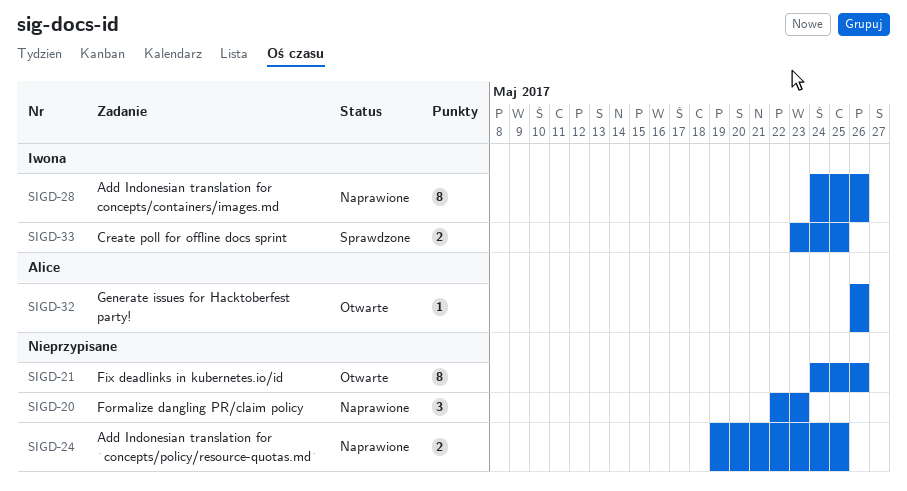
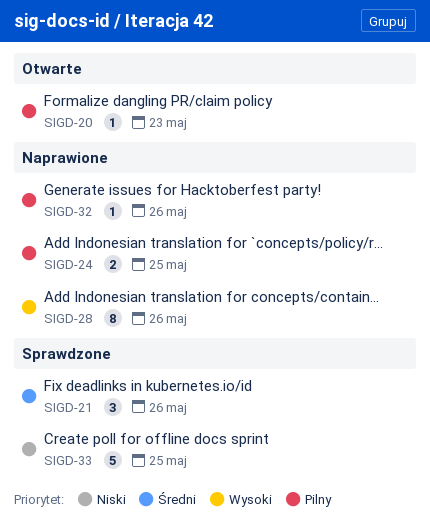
SIGD-20, status: Naprawione -> Otwarte
SIGD-20, estimate: 3 -> 1
SIGD-21, status: Otwarte -> Sprawdzone
SIGD-21, estimate: 8 -> 3
SIGD-32, status: Otwarte -> Naprawione
SIGD-33, estimate: 2 -> 5

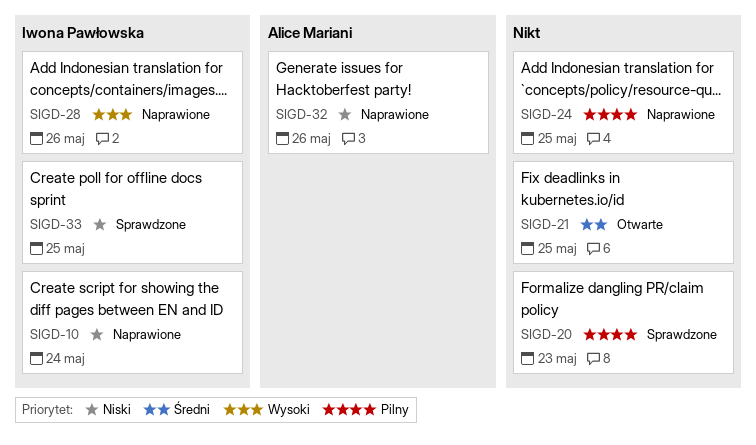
SIGD-10: none -> present
SIGD-20, status: Otwarte -> Sprawdzone
SIGD-21, status: Sprawdzone -> Otwarte
SIGD-21, due: May 26 -> May 25
SIGD-32, priority: Pilny -> Niski

